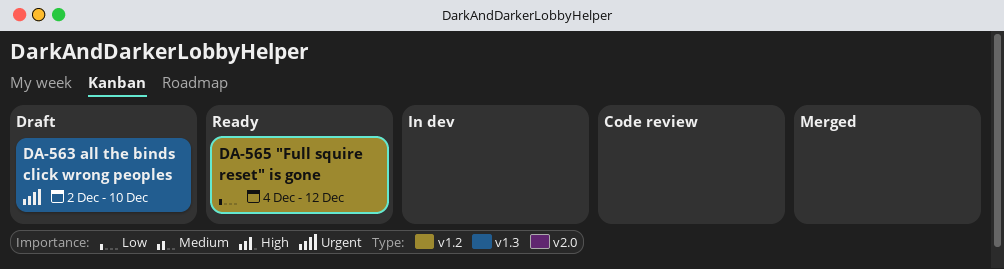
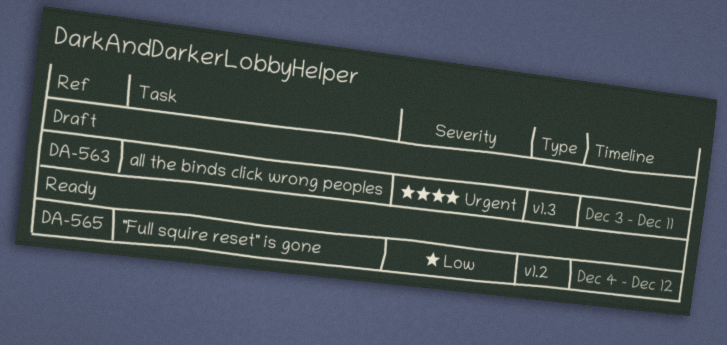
DA-563, start: Dec 2 -> Dec 3
DA-563, due: Dec 10 -> Dec 11

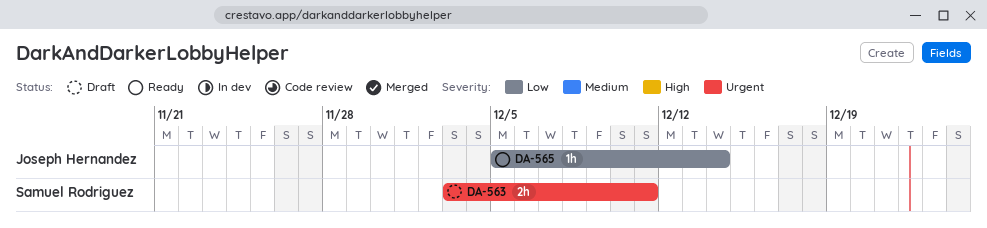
DA-565, start: Dec 4 -> Dec 5
DA-565, due: Dec 12 -> Dec 14

